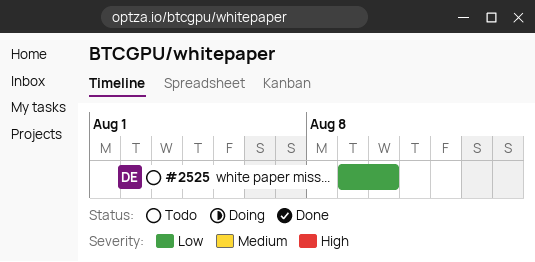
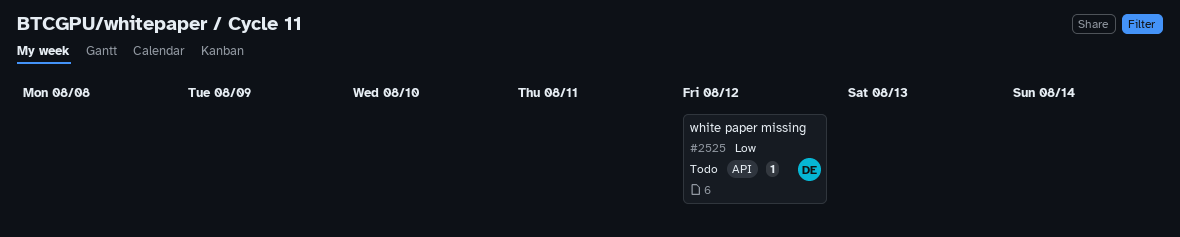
#2525, due: Aug 10 -> Aug 12

